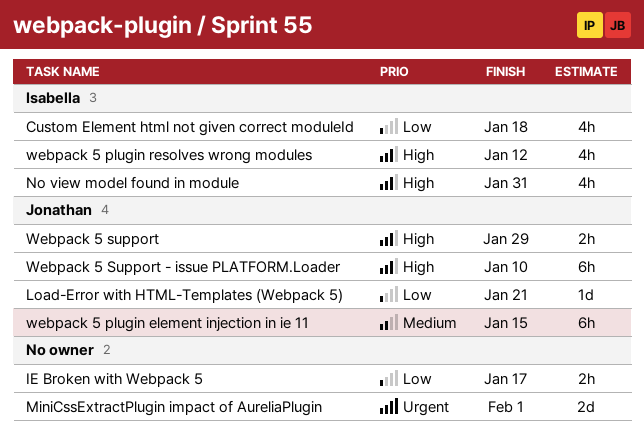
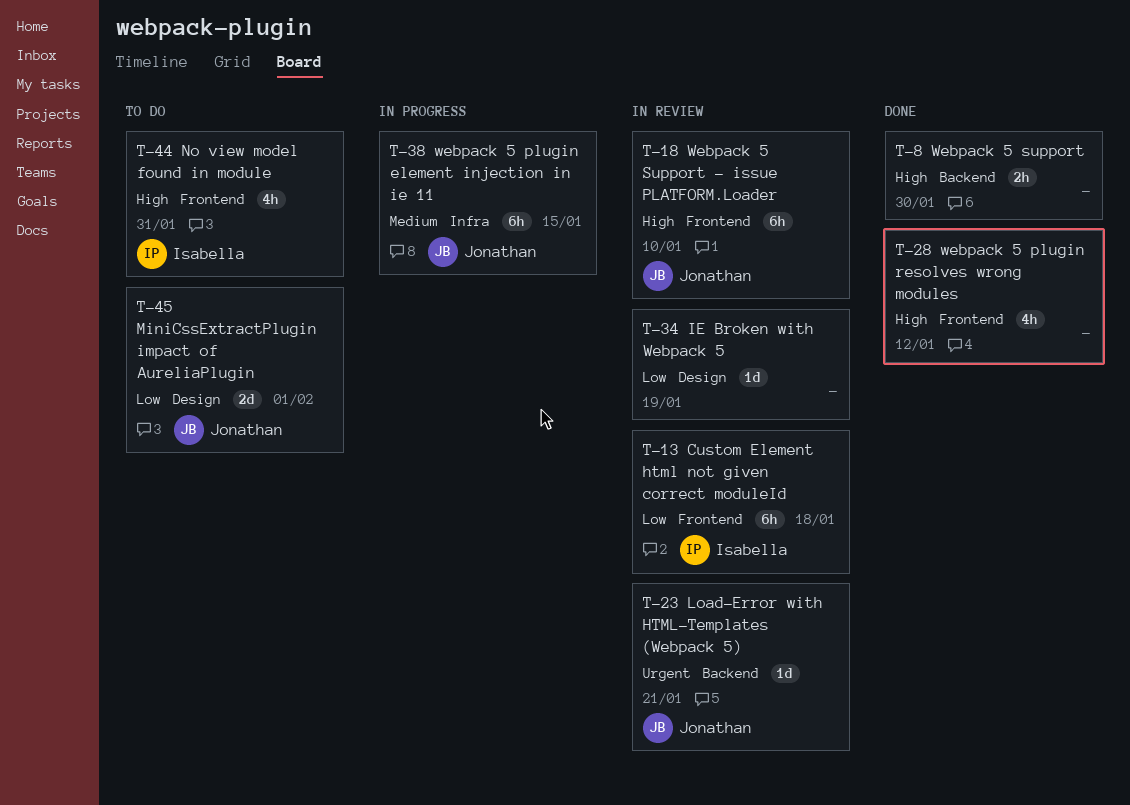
Custom Element html not given correct moduleId, estimate: 4h -> 6h
IE Broken with Webpack 5, estimate: 2h -> 1d
IE Broken with Webpack 5, due: Jan 17 -> Jan 19
Load-Error with HTML-Templates (Webpack 5), priority: Low -> Urgent
MiniCssExtractPlugin impact of AureliaPlugin, owner: none -> Jonathan
MiniCssExtractPlugin impact of AureliaPlugin, priority: Urgent -> Low
webpack 5 plugin resolves wrong modules, owner: Isabella -> none
Webpack 5 support, owner: Jonathan -> none
Webpack 5 support, due: Jan 29 -> Jan 30

